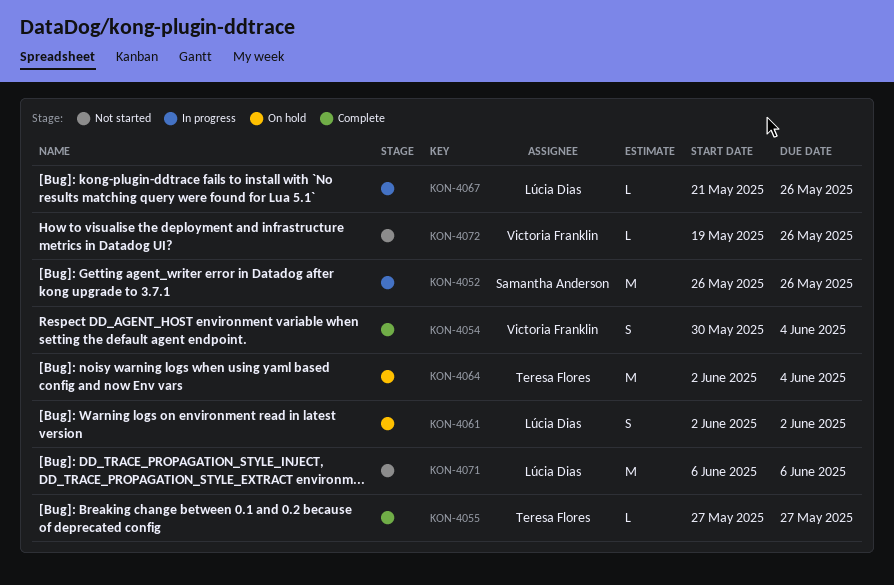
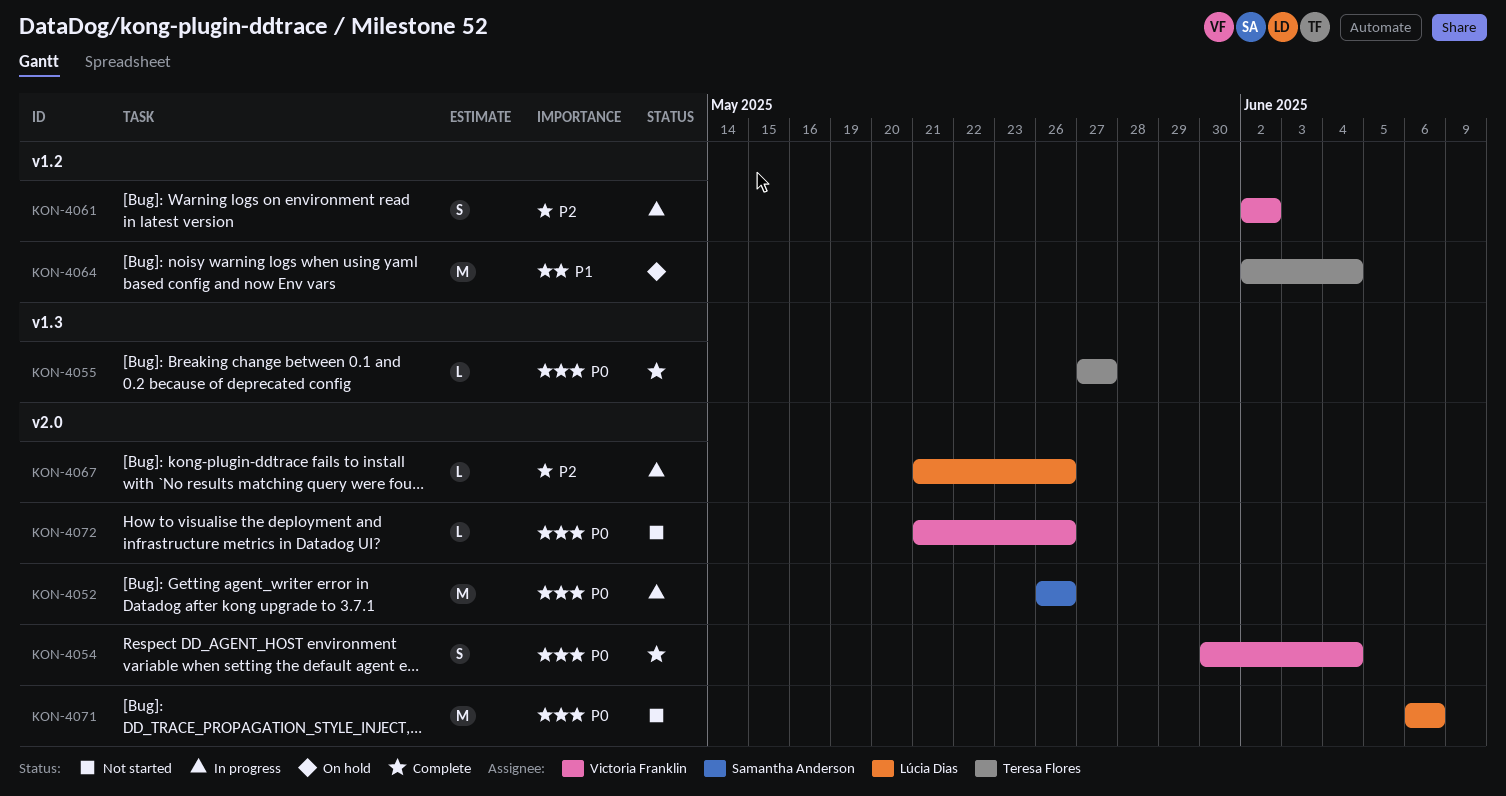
KON-4061, status: On hold -> In progress
KON-4061, owner: Lúcia Dias -> Victoria Franklin
KON-4072, start: May 19 -> May 21

